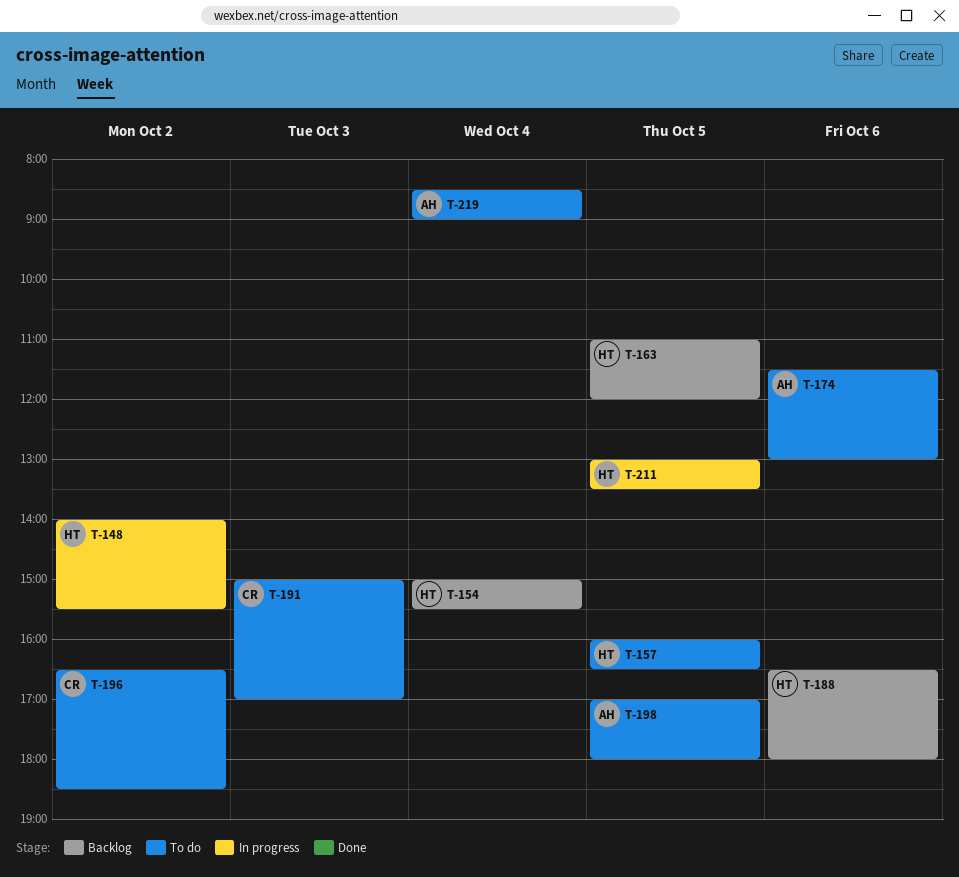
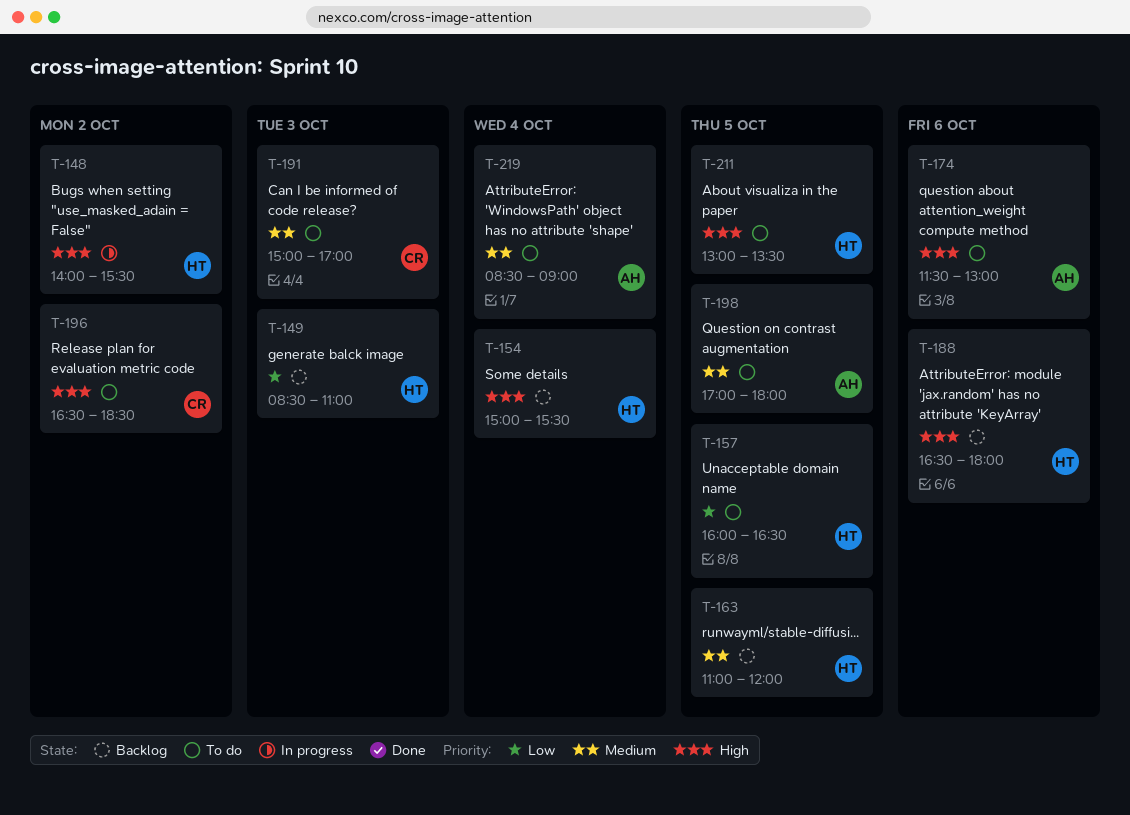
T-149: none -> present
T-211, status: In progress -> To do

